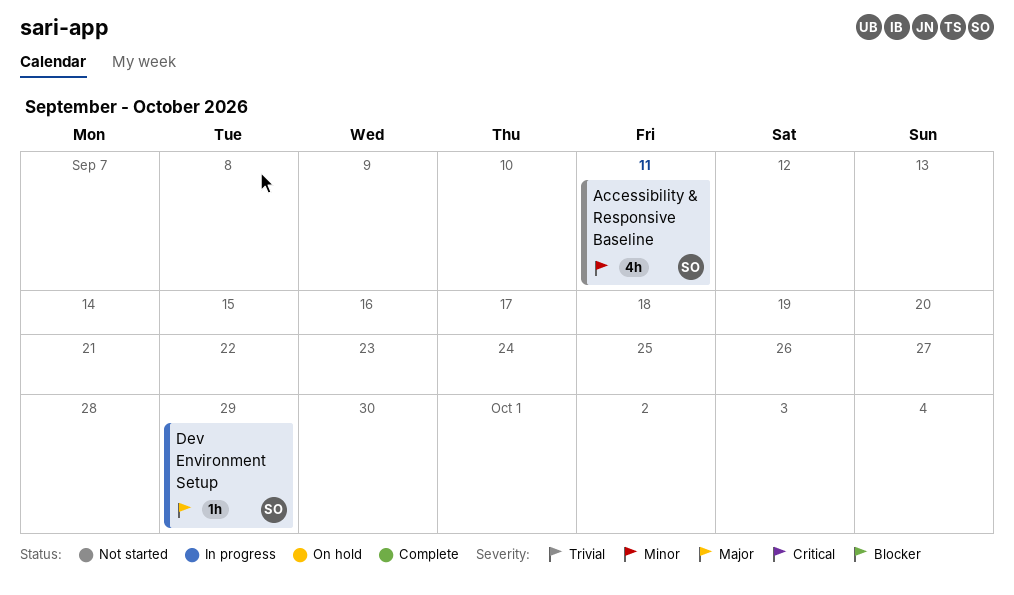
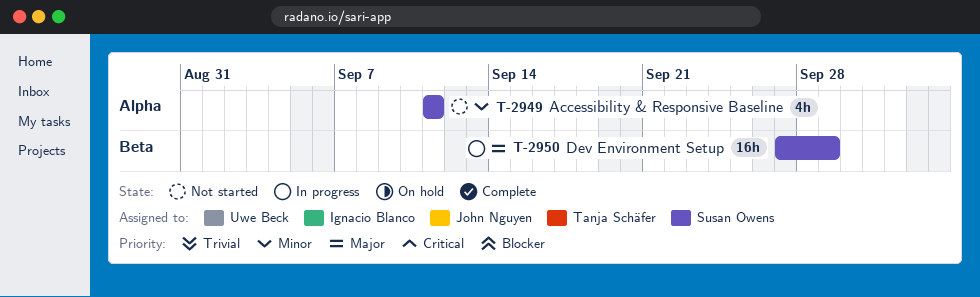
Dev Environment Setup, estimate: 1h -> 16h

